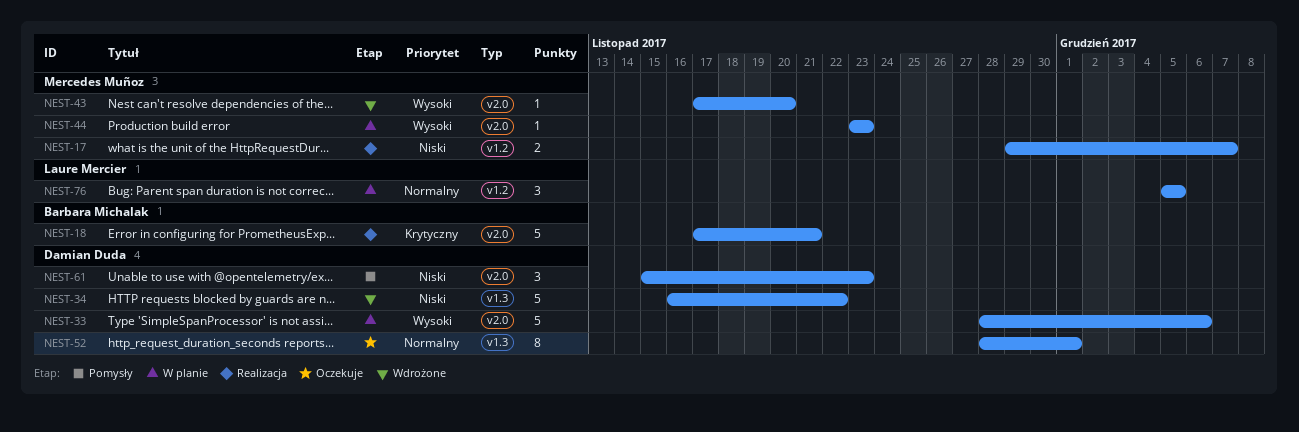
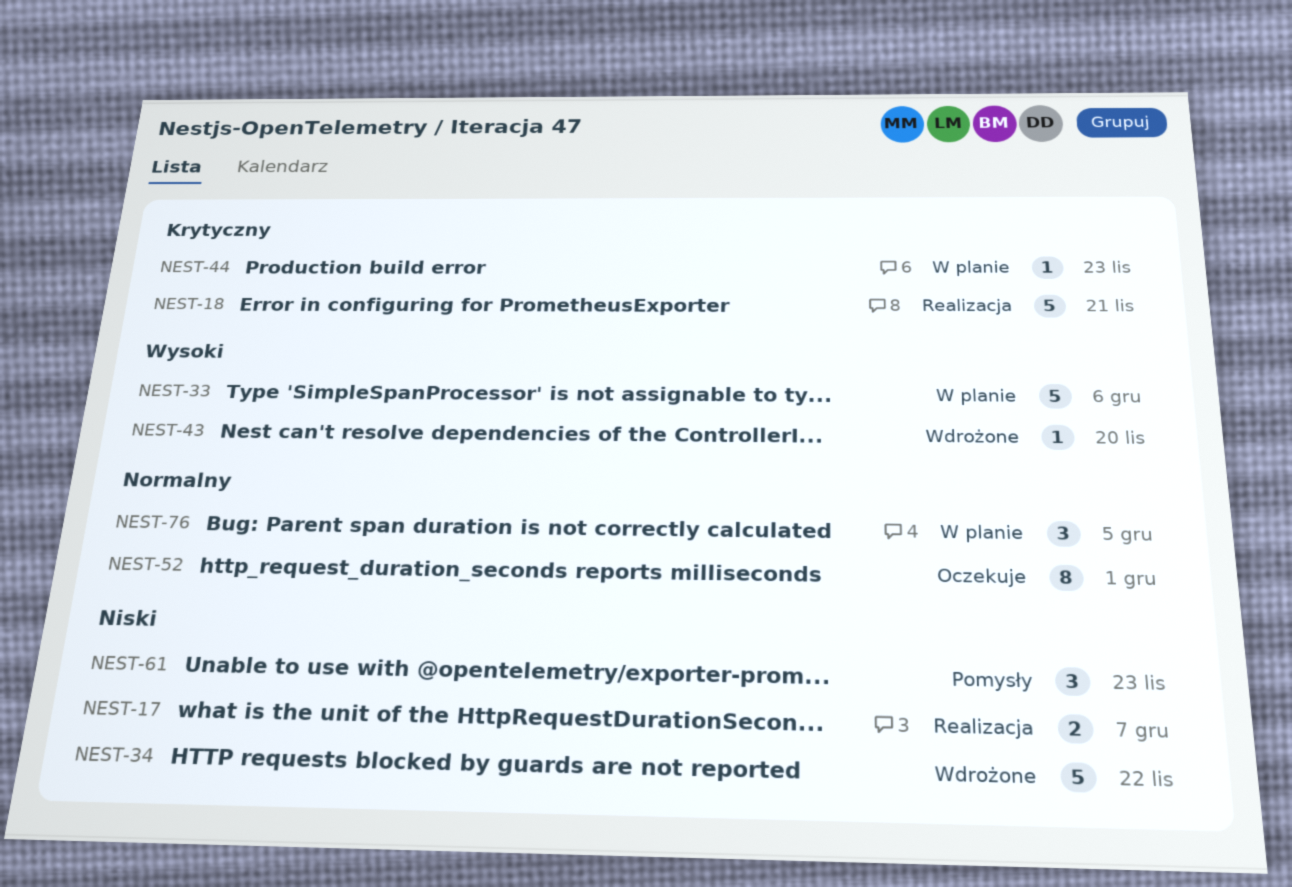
NEST-44, priority: Wysoki -> Krytyczny

